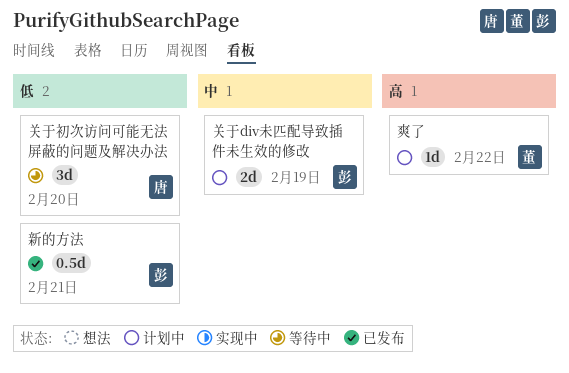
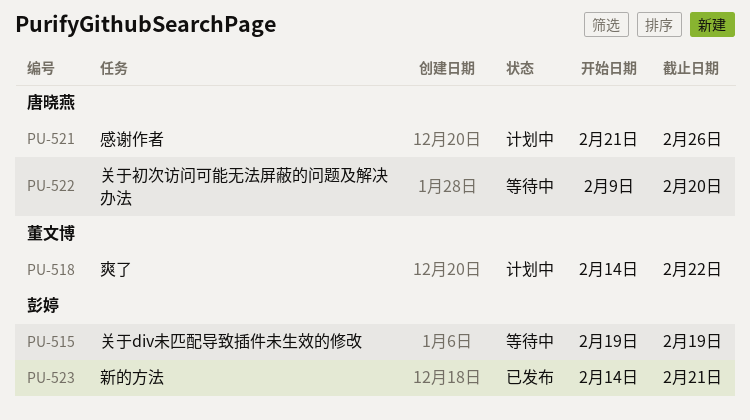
关于div未匹配导致插件未生效的修改, status: 计划中 -> 等待中
感谢作者: none -> present

